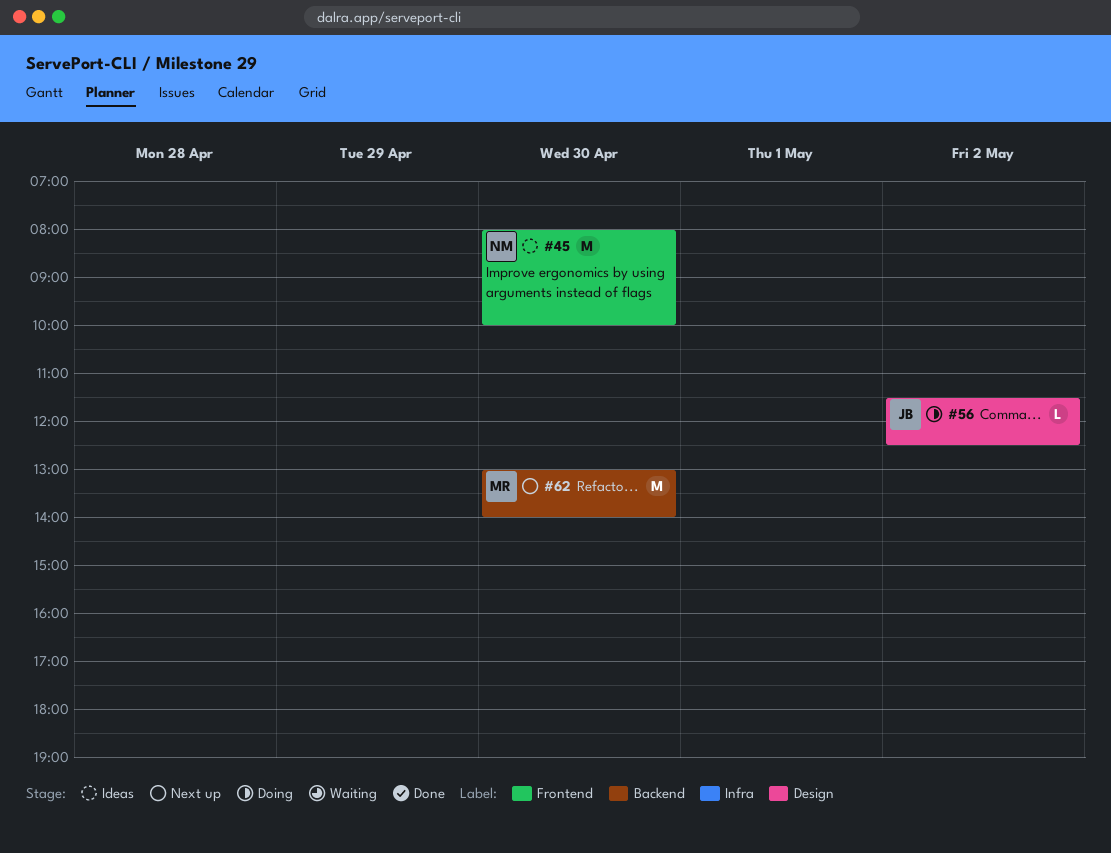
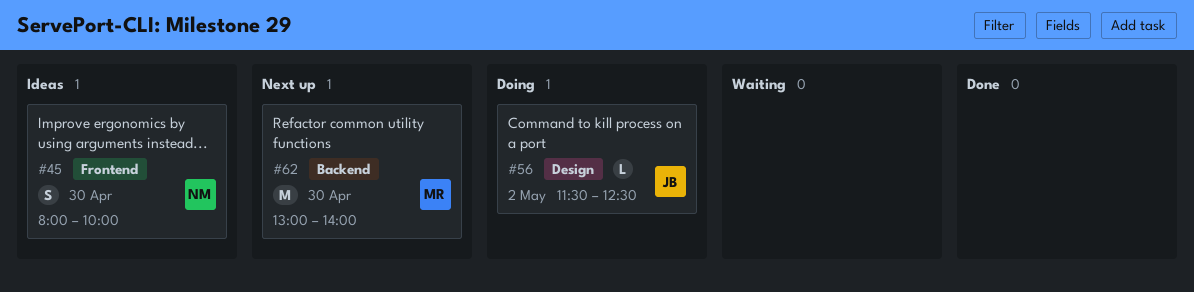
#45, estimate: M -> S

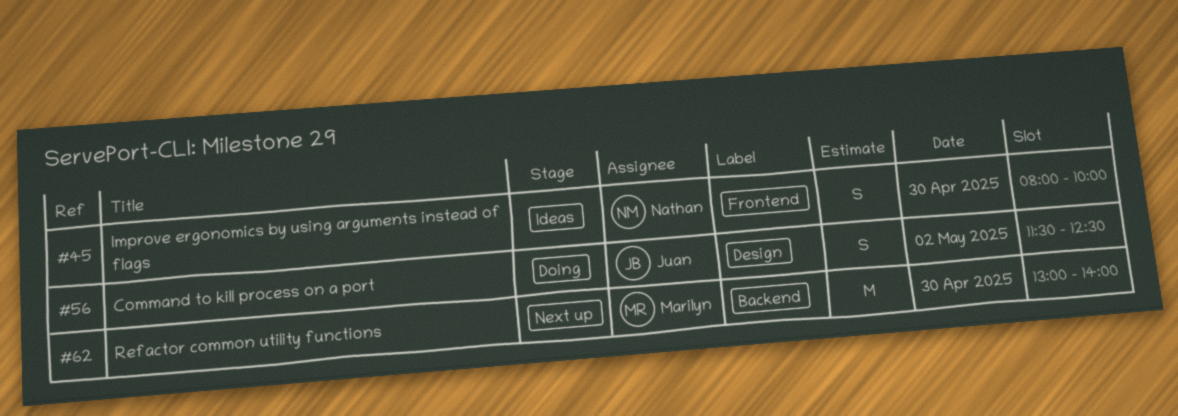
#56, estimate: L -> S

